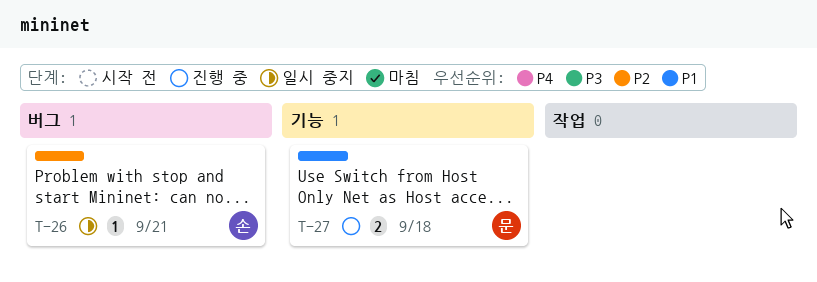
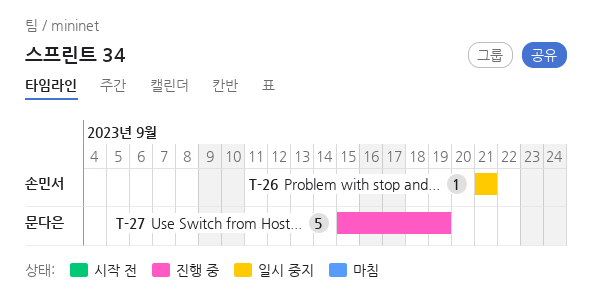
T-27, estimate: 2 -> 5
T-27, due: Sep 18 -> Sep 19

